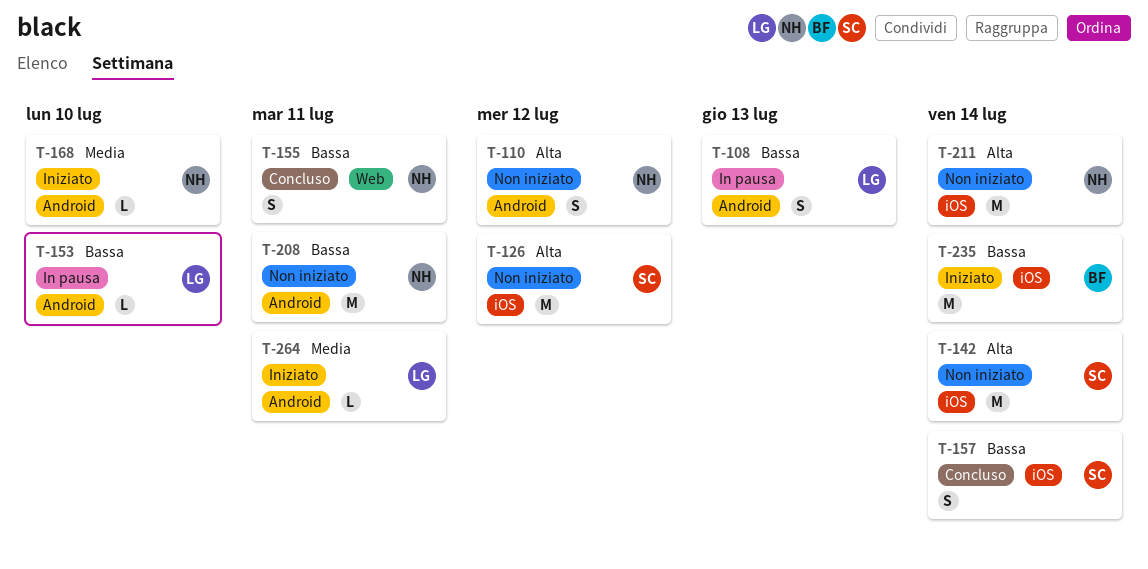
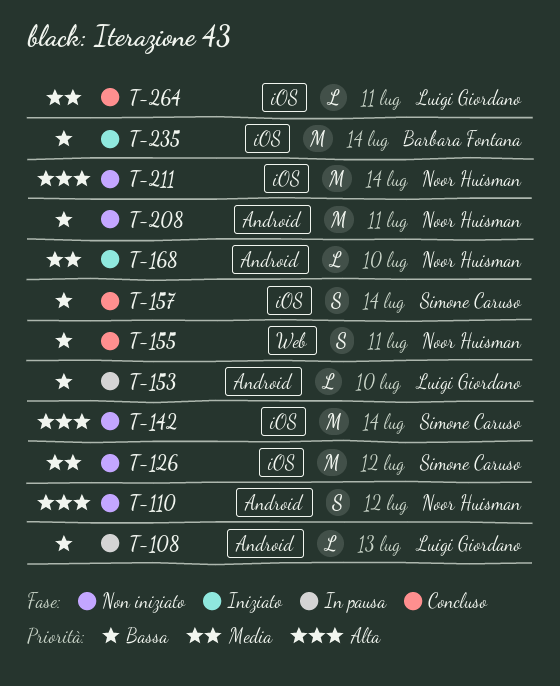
T-108, estimate: S -> L
T-126, priority: Alta -> Media
T-264, status: Iniziato -> Concluso
T-264, label: Android -> iOS

